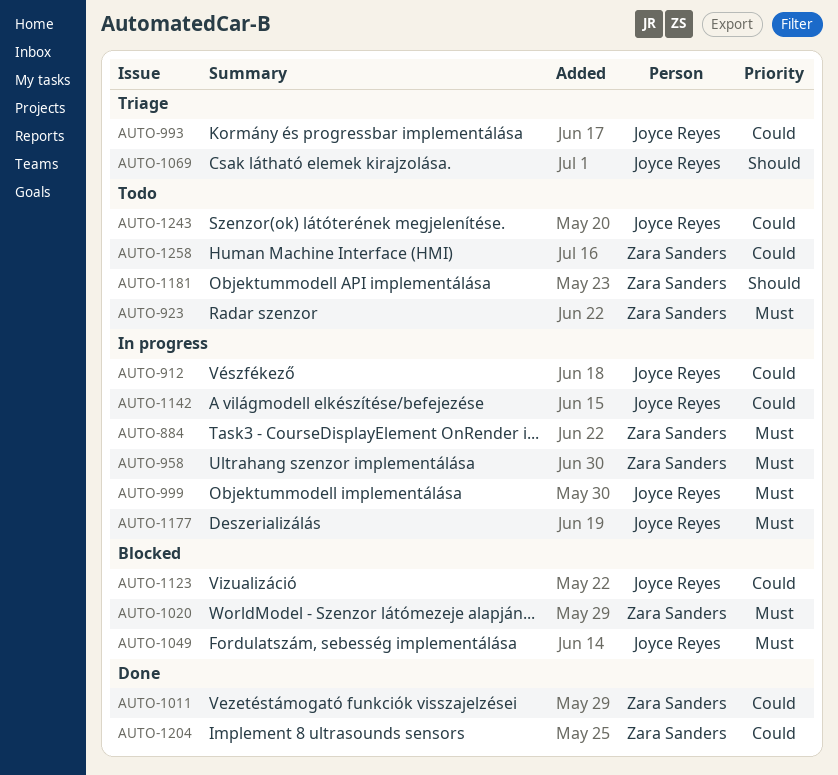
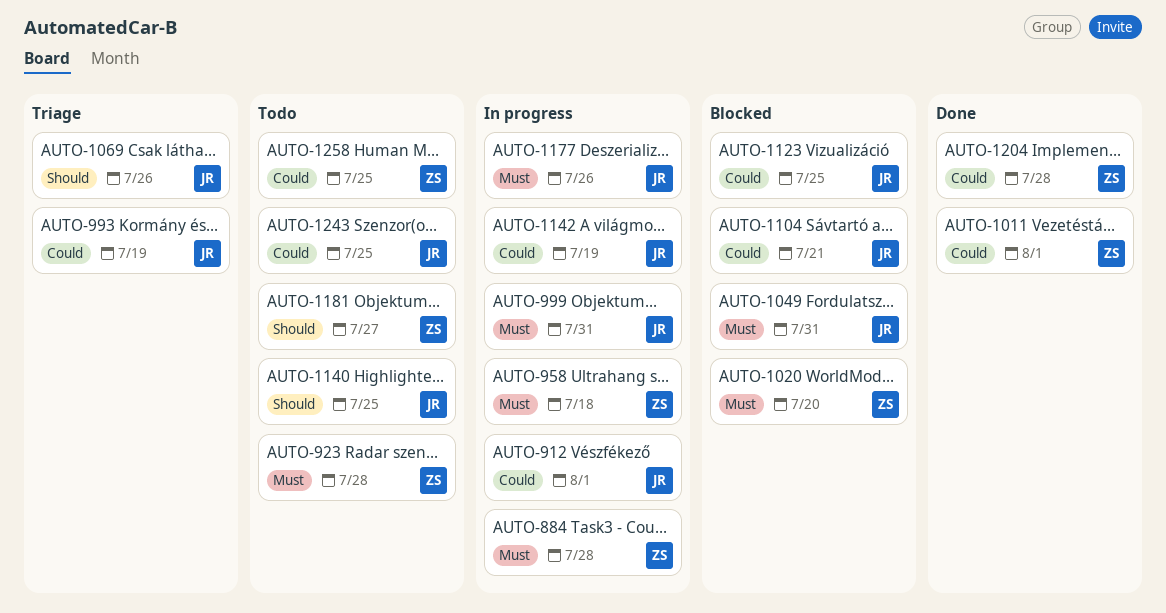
AUTO-1104: none -> present
AUTO-1140: none -> present

